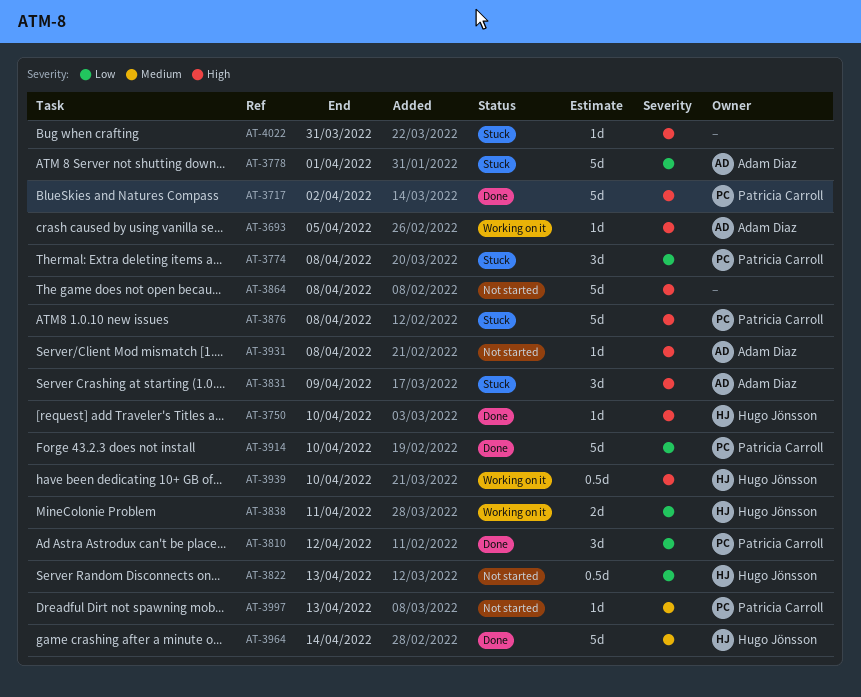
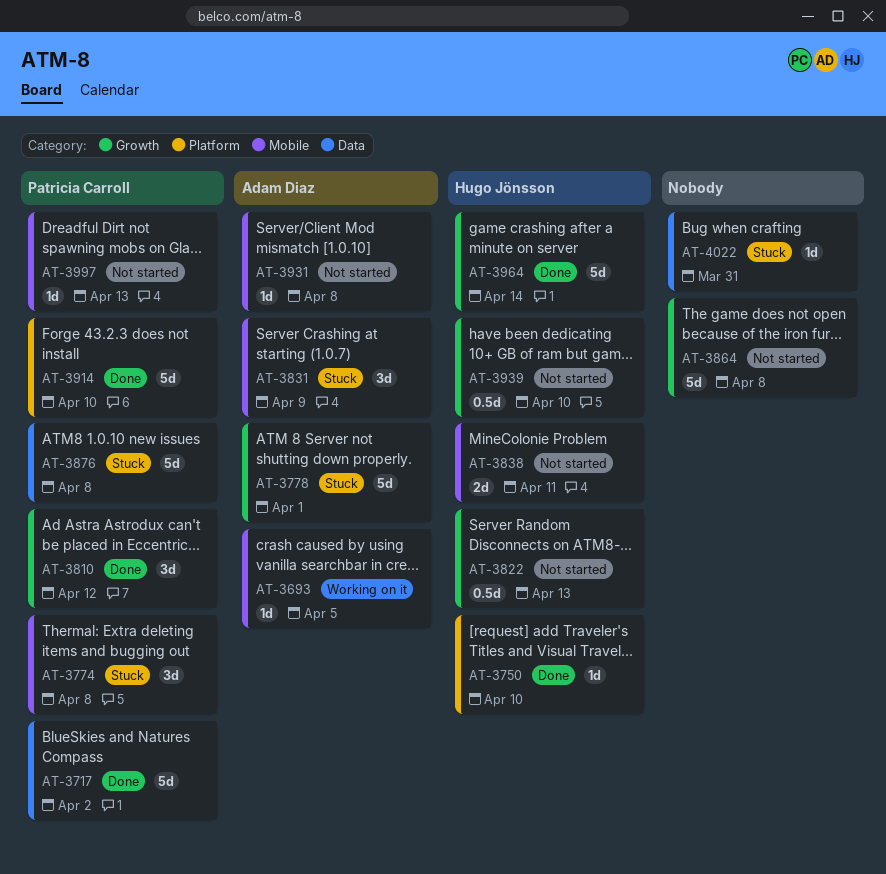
AT-3838, status: Working on it -> Not started
AT-3939, status: Working on it -> Not started

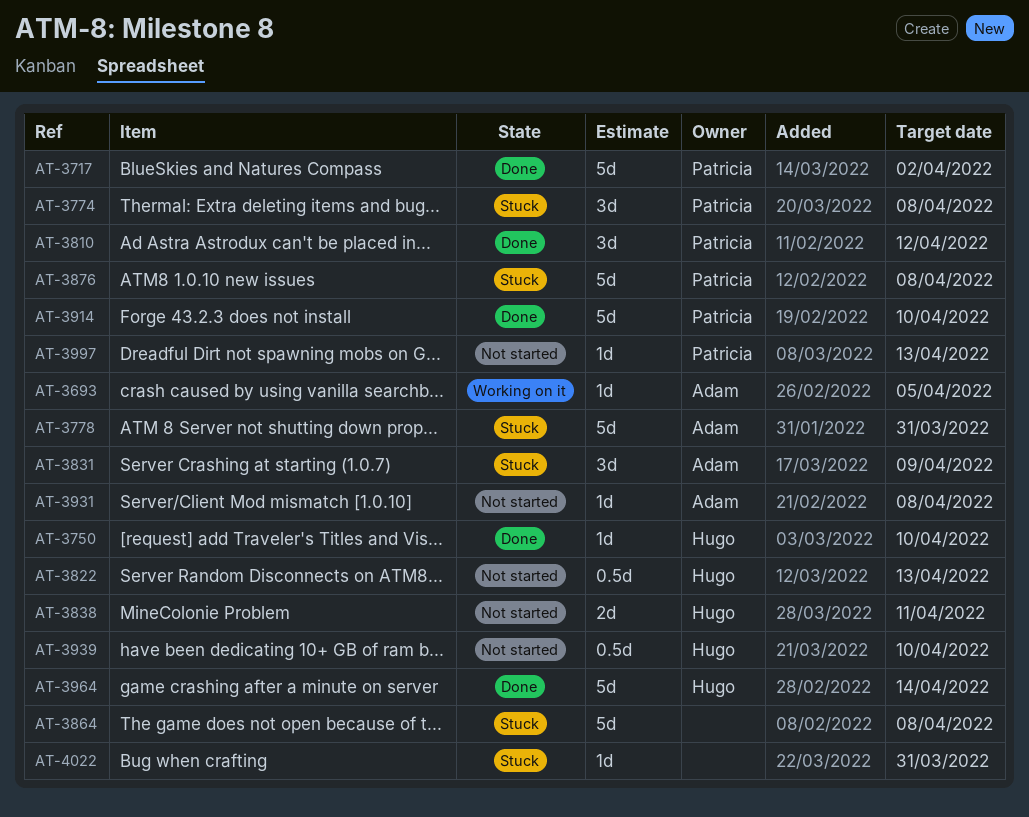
AT-3778, due: Apr 1 -> Mar 31
AT-3864, status: Not started -> Stuck

